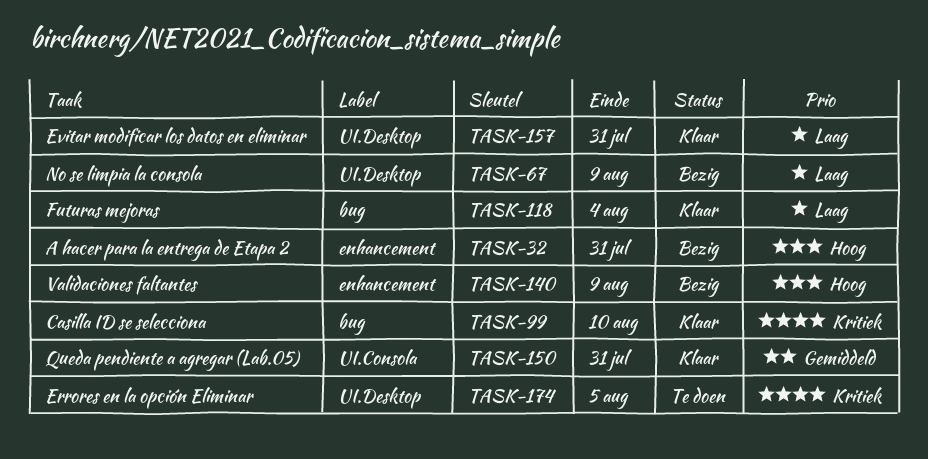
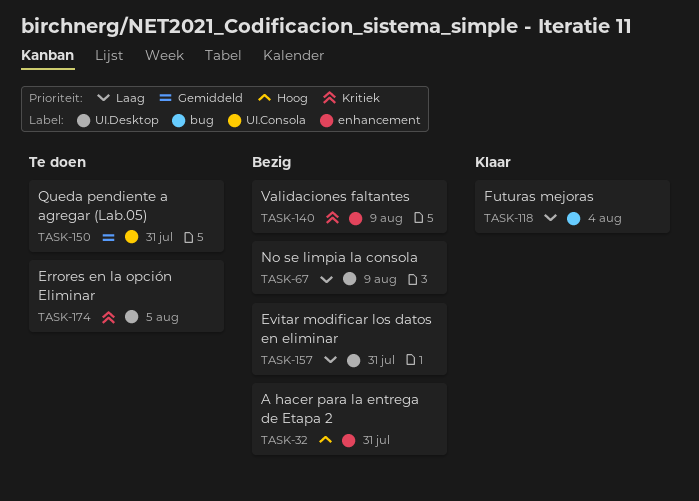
TASK-99: present -> none
TASK-140, priority: Hoog -> Kritiek
TASK-150, status: Klaar -> Te doen
TASK-157, status: Klaar -> Bezig

